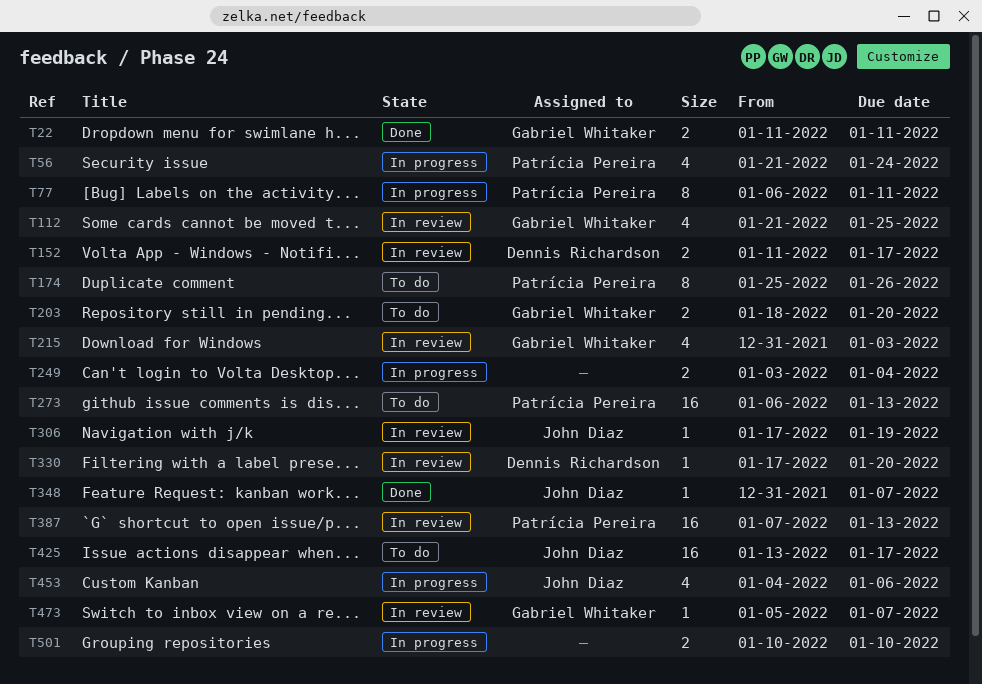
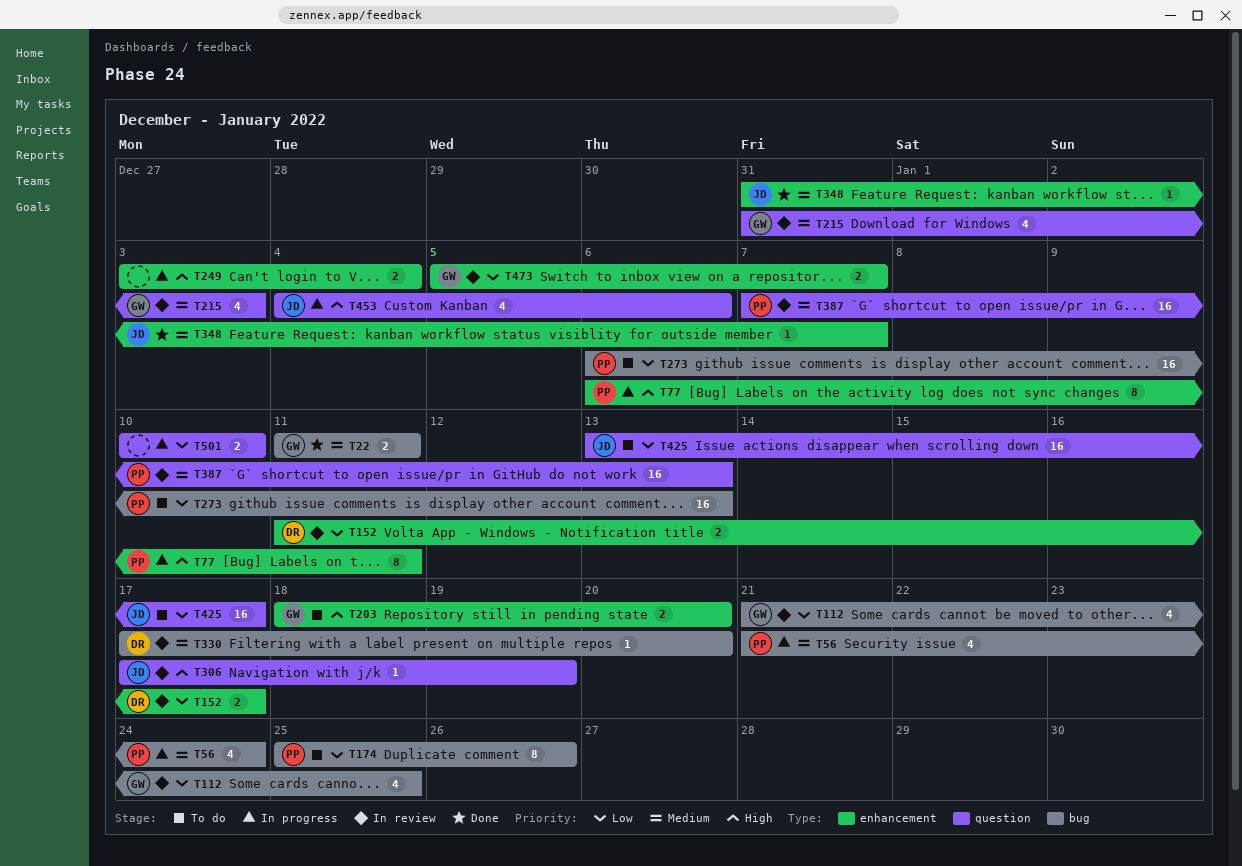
T473, estimate: 1 -> 2

